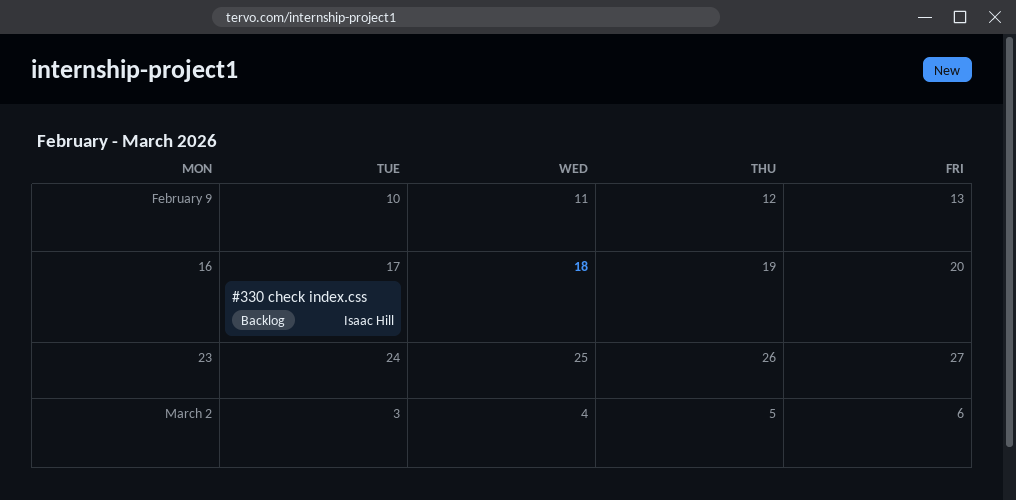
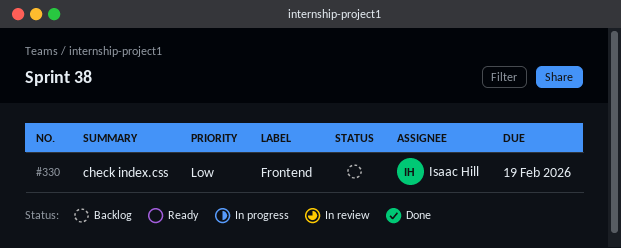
#330, due: Feb 17 -> Feb 19

